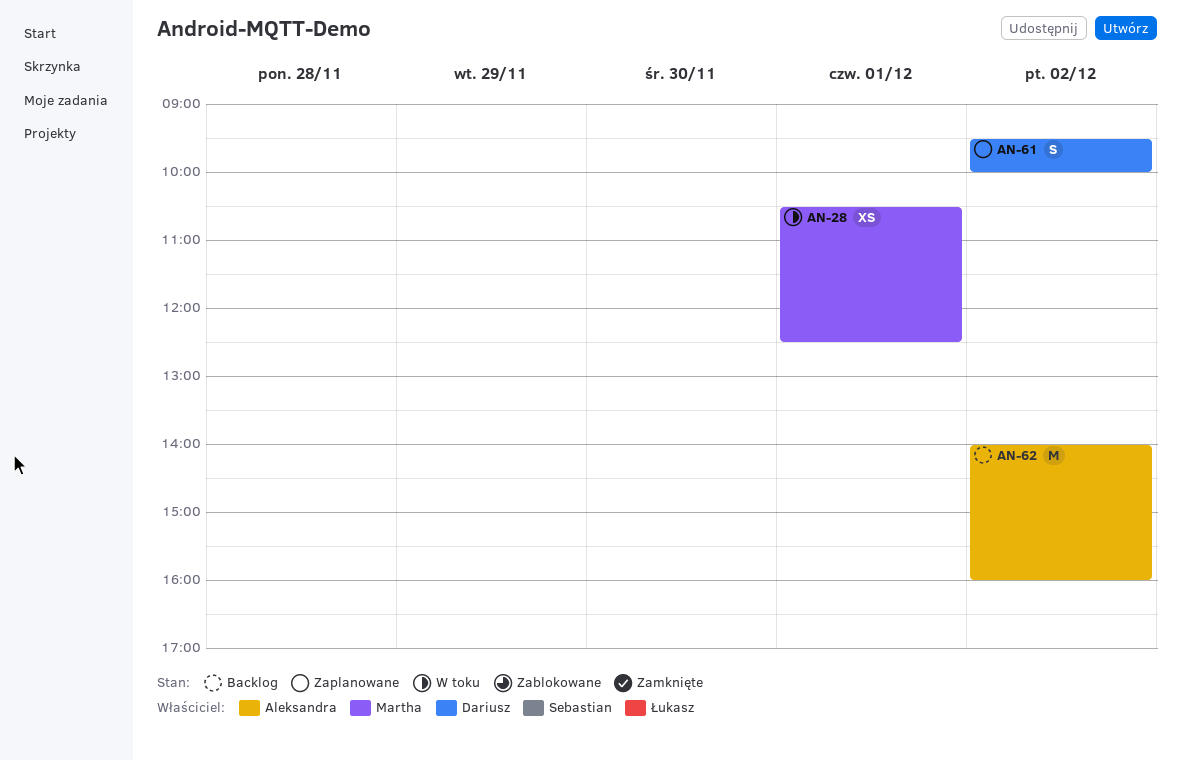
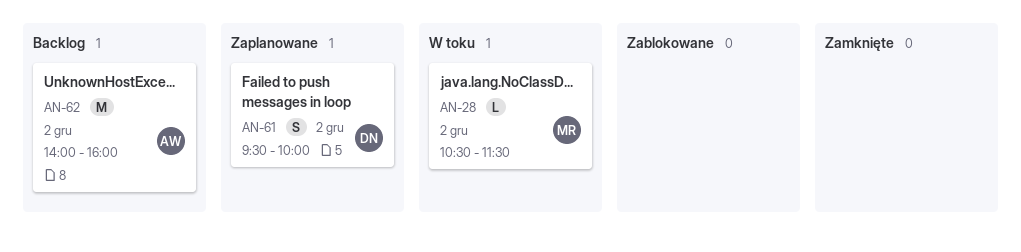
AN-28, estimate: XS -> L
AN-28, day: Dec 1 -> Dec 2
AN-28, ends: 12:30 -> 11:30

